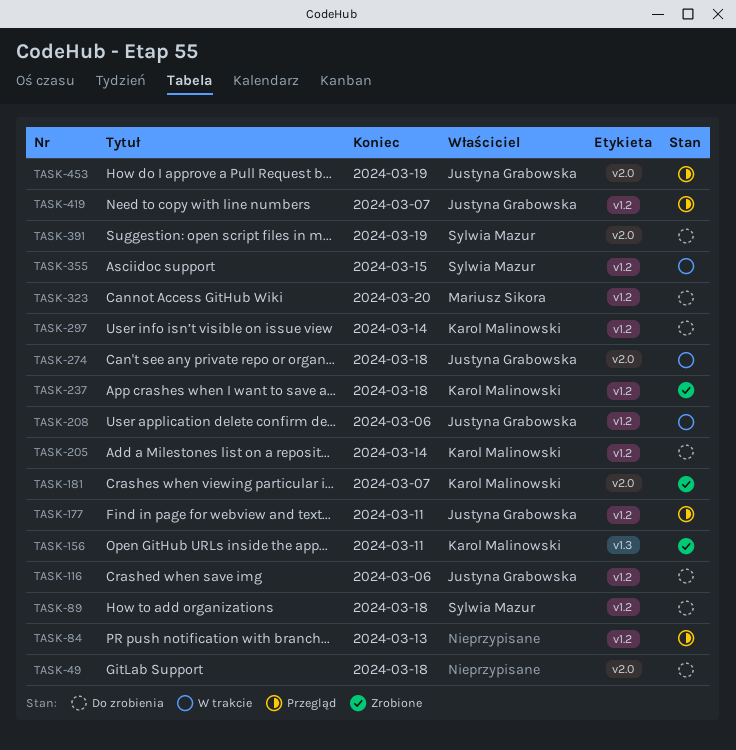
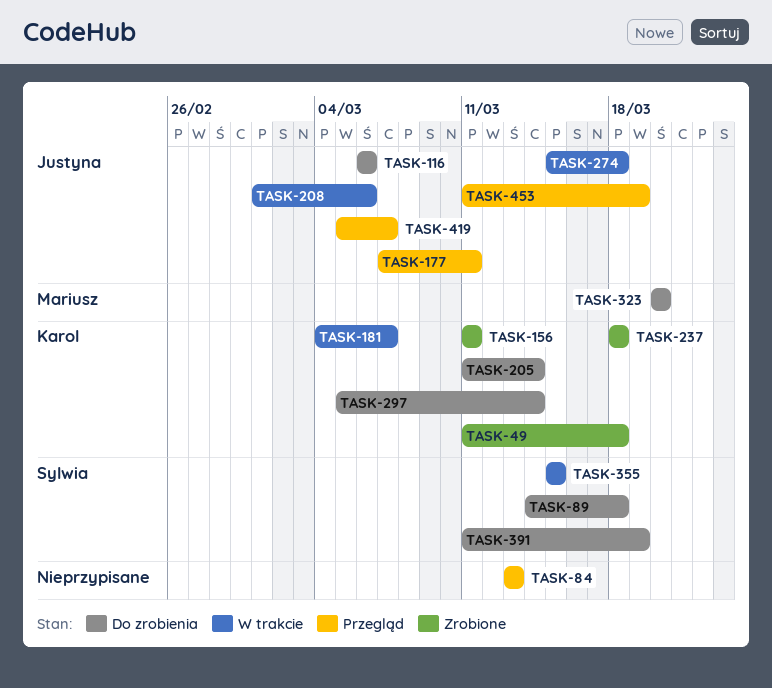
TASK-49, status: Do zrobienia -> Zrobione
TASK-49, owner: none -> Karol Malinowski
TASK-181, status: Zrobione -> W trakcie

